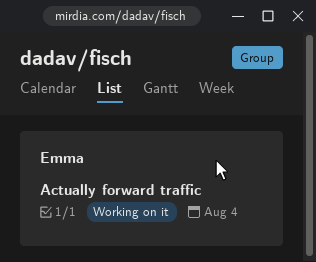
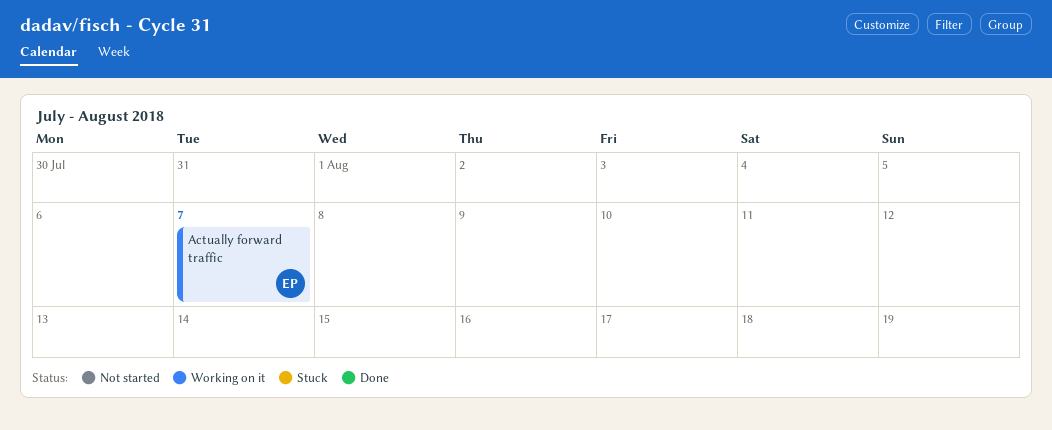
Actually forward traffic, due: Aug 4 -> Aug 7

